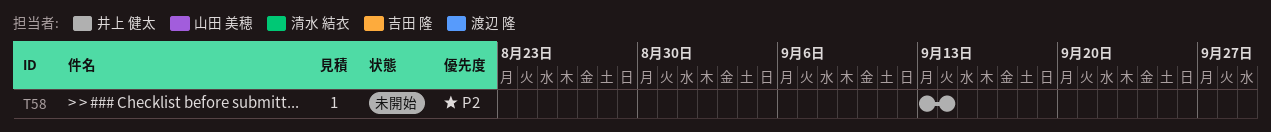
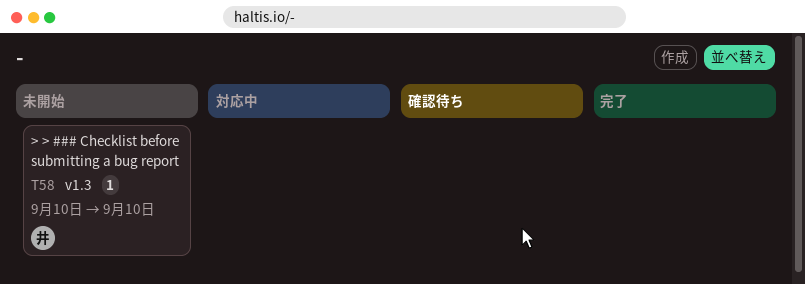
T58, start: Sep 13 -> Sep 10
T58, due: Sep 14 -> Sep 10

